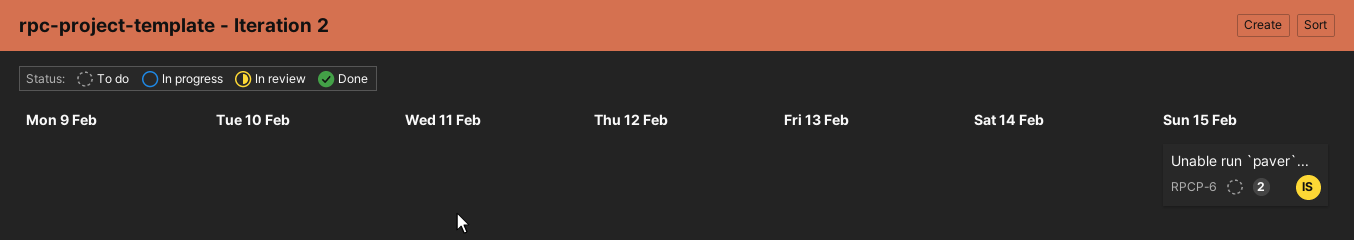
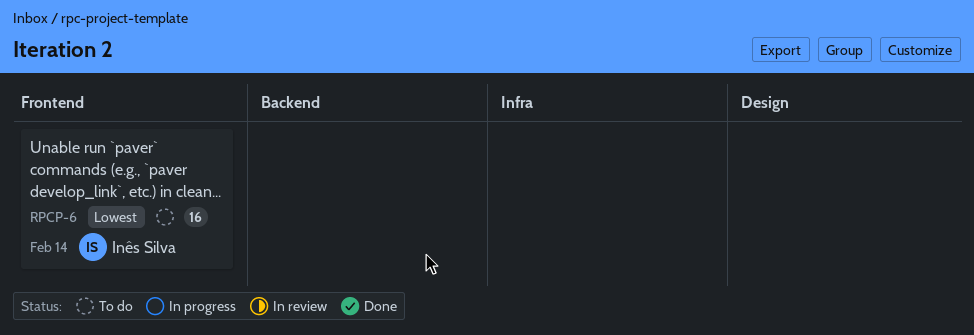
RPCP-6, estimate: 2 -> 16
RPCP-6, due: Feb 15 -> Feb 14

